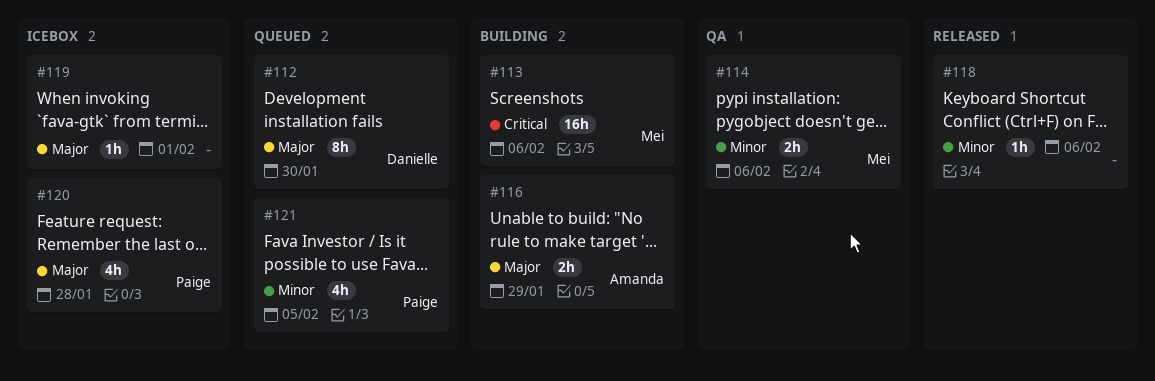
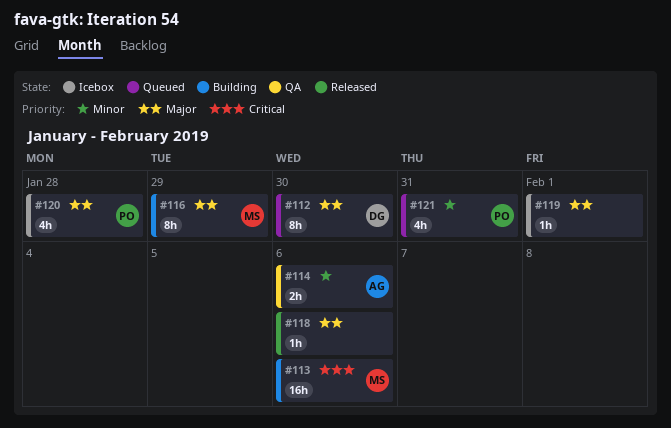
#114, owner: Mei -> Amanda
#116, owner: Amanda -> Mei
#116, estimate: 2h -> 8h
#118, priority: Minor -> Major
#121, due: Feb 5 -> Jan 31

